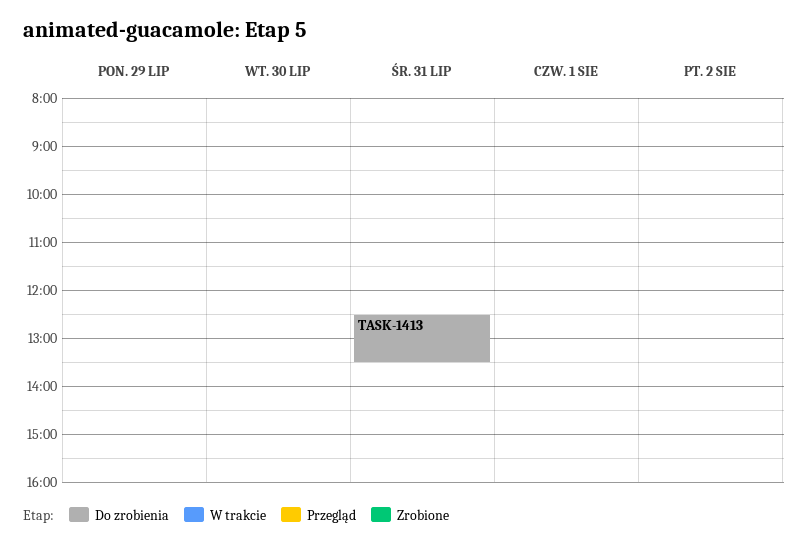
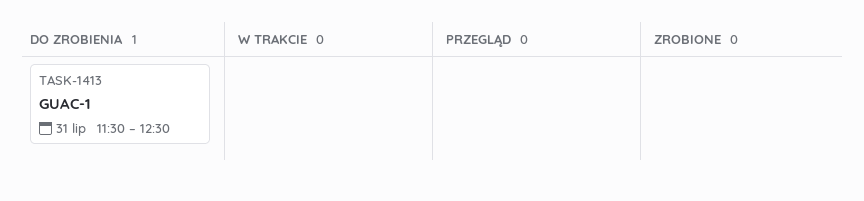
TASK-1413, begins: 12:30 -> 11:30
TASK-1413, ends: 13:30 -> 12:30

